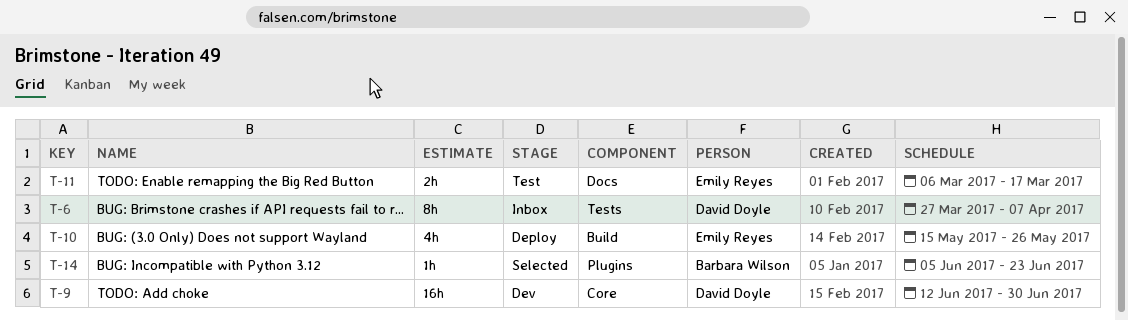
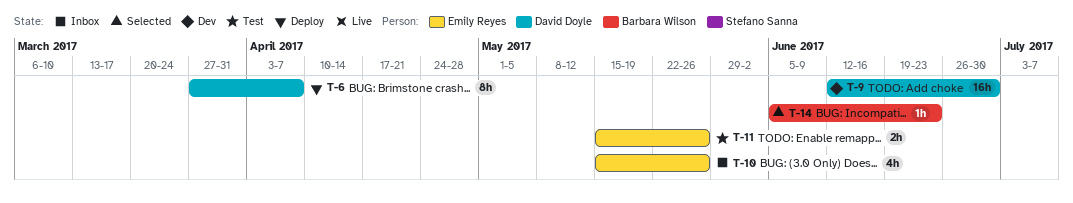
T-6, status: Inbox -> Deploy
T-10, status: Deploy -> Inbox
T-11, start: Mar 6 -> May 15
T-11, due: Mar 17 -> May 26

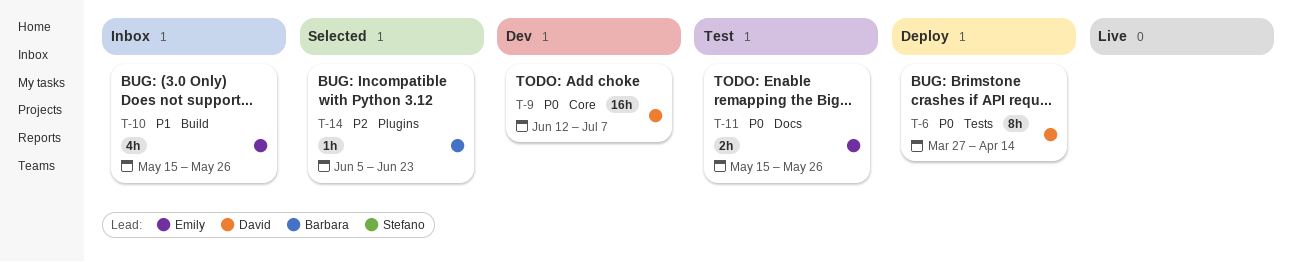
T-6, due: Apr 7 -> Apr 14
T-9, due: Jun 30 -> Jul 7

